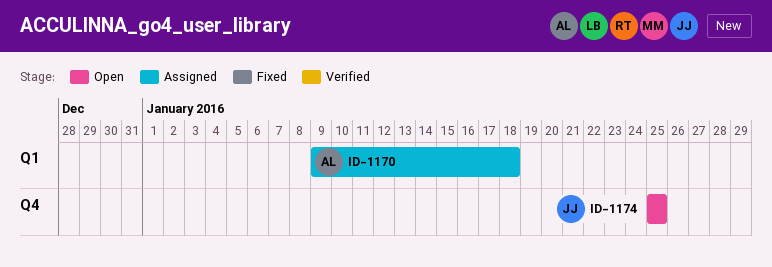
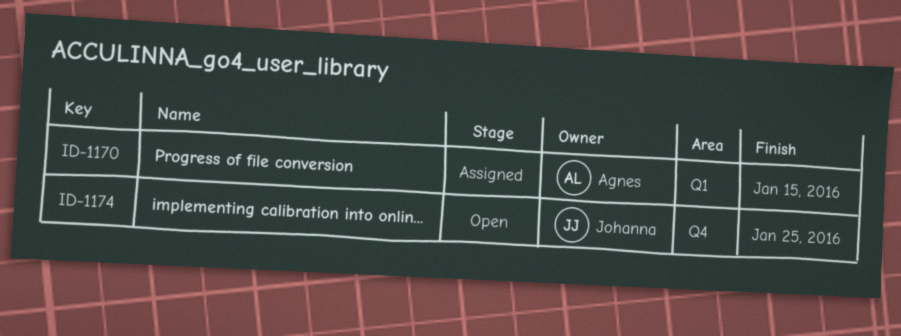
ID-1170, due: Jan 18 -> Jan 15

